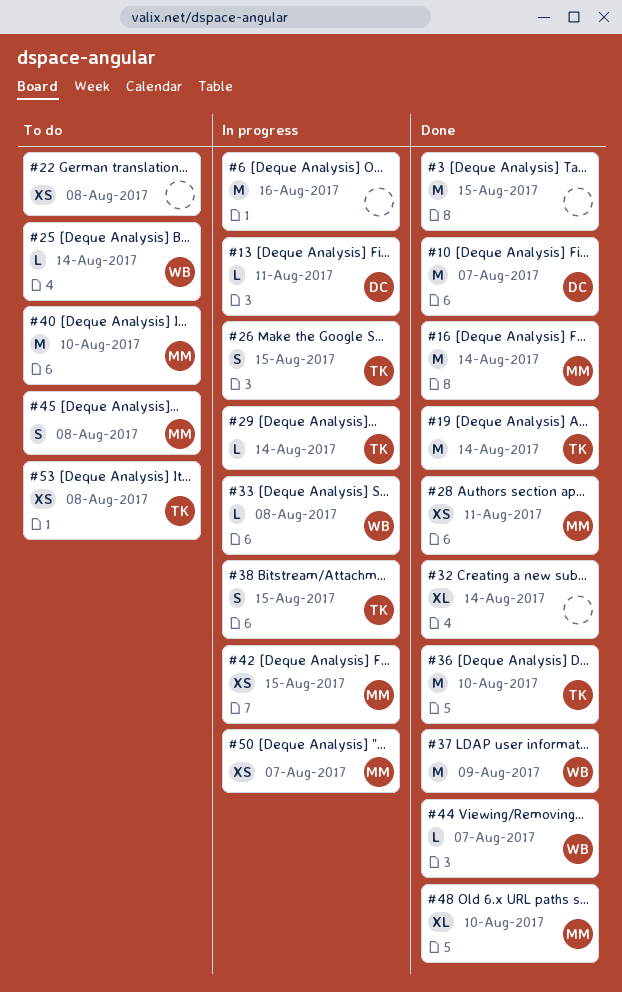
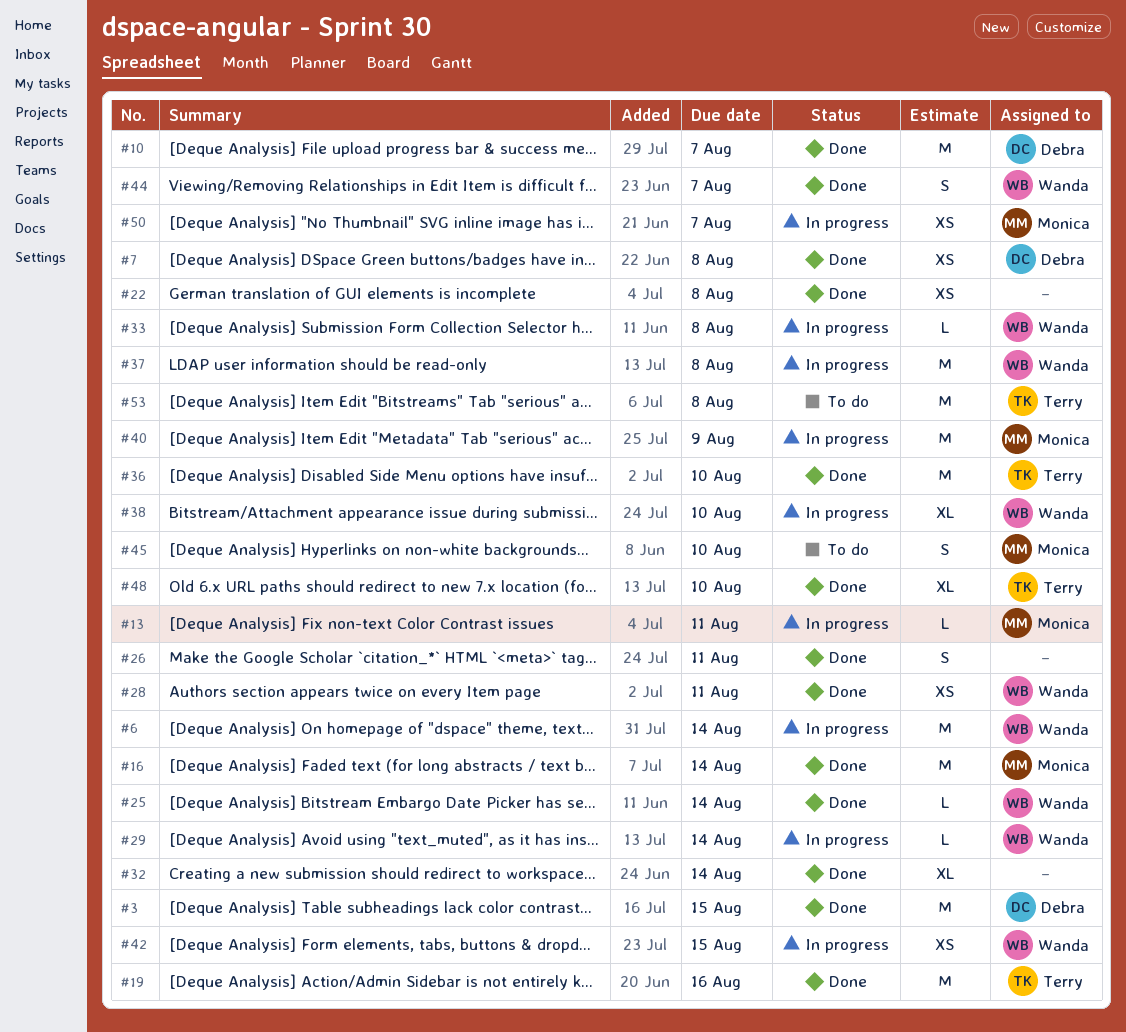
#3, owner: none -> Debra
#6, owner: none -> Wanda
#6, due: Aug 16 -> Aug 14
#7: none -> present
#13, owner: Debra -> Monica
#19, due: Aug 14 -> Aug 16
#22, status: To do -> Done
#25, status: To do -> Done
#26, status: In progress -> Done
#26, owner: Terry -> none
#26, due: Aug 15 -> Aug 11
#28, owner: Monica -> Wanda
#29, owner: Terry -> Wanda
#37, status: Done -> In progress
#37, due: Aug 9 -> Aug 8
#38, owner: Terry -> Wanda
#38, estimate: S -> XL
#38, due: Aug 15 -> Aug 10
#40, status: To do -> In progress
#40, due: Aug 10 -> Aug 9
#42, owner: Monica -> Wanda
#44, estimate: L -> S
#45, due: Aug 8 -> Aug 10
#48, owner: Monica -> Terry
#53, estimate: XS -> M

